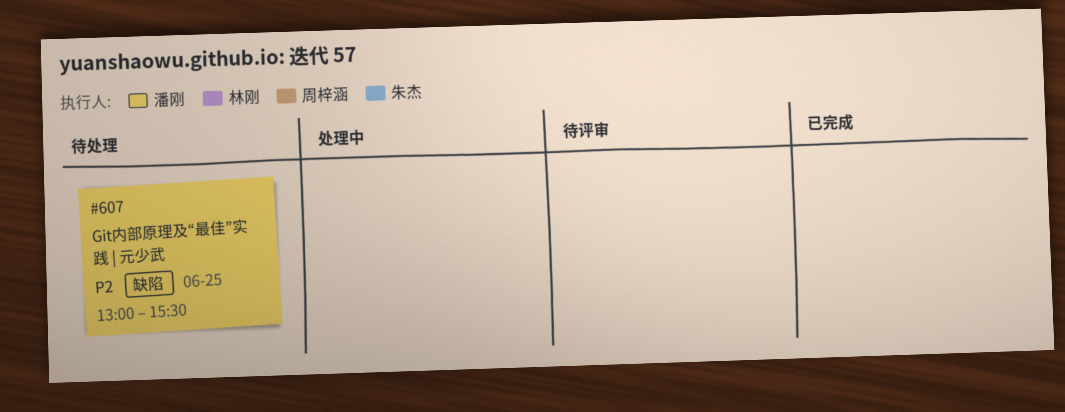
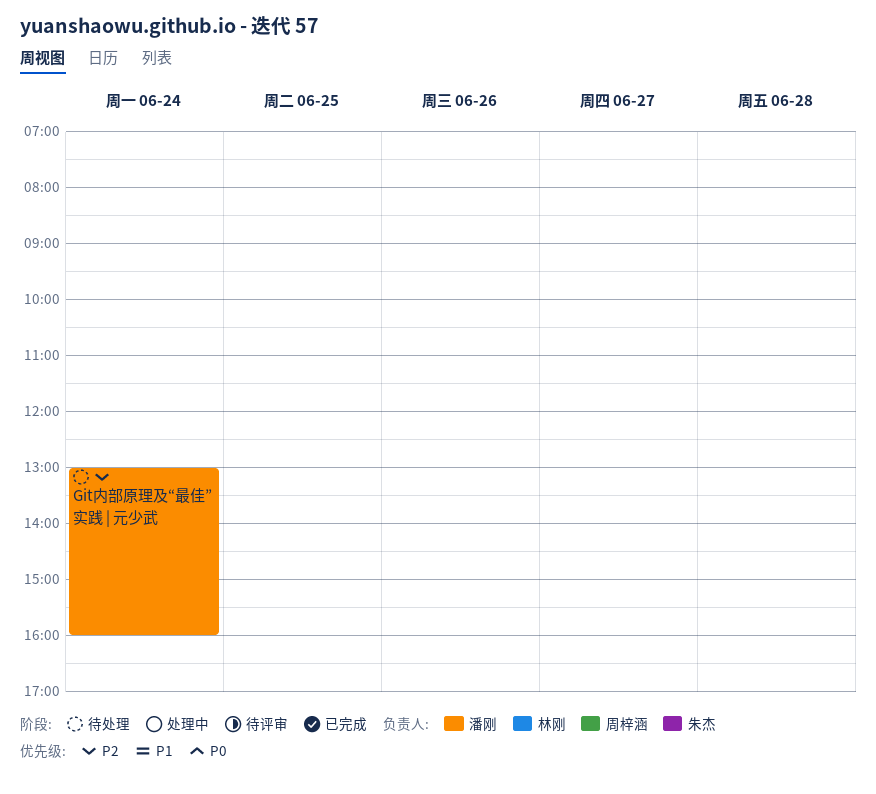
Git内部原理及“最佳”实践 | 元少武, day: Jun 25 -> Jun 24
Git内部原理及“最佳”实践 | 元少武, ends: 15:30 -> 16:00

